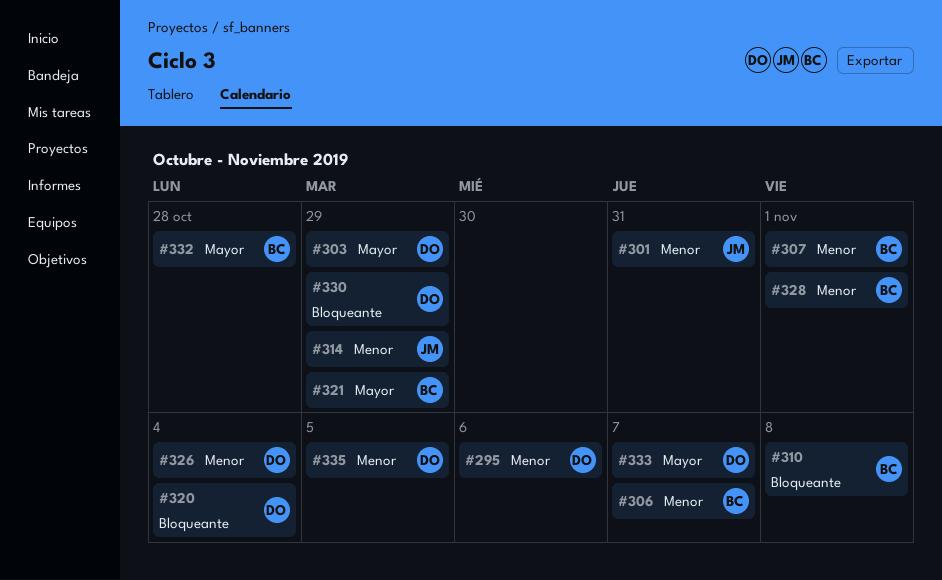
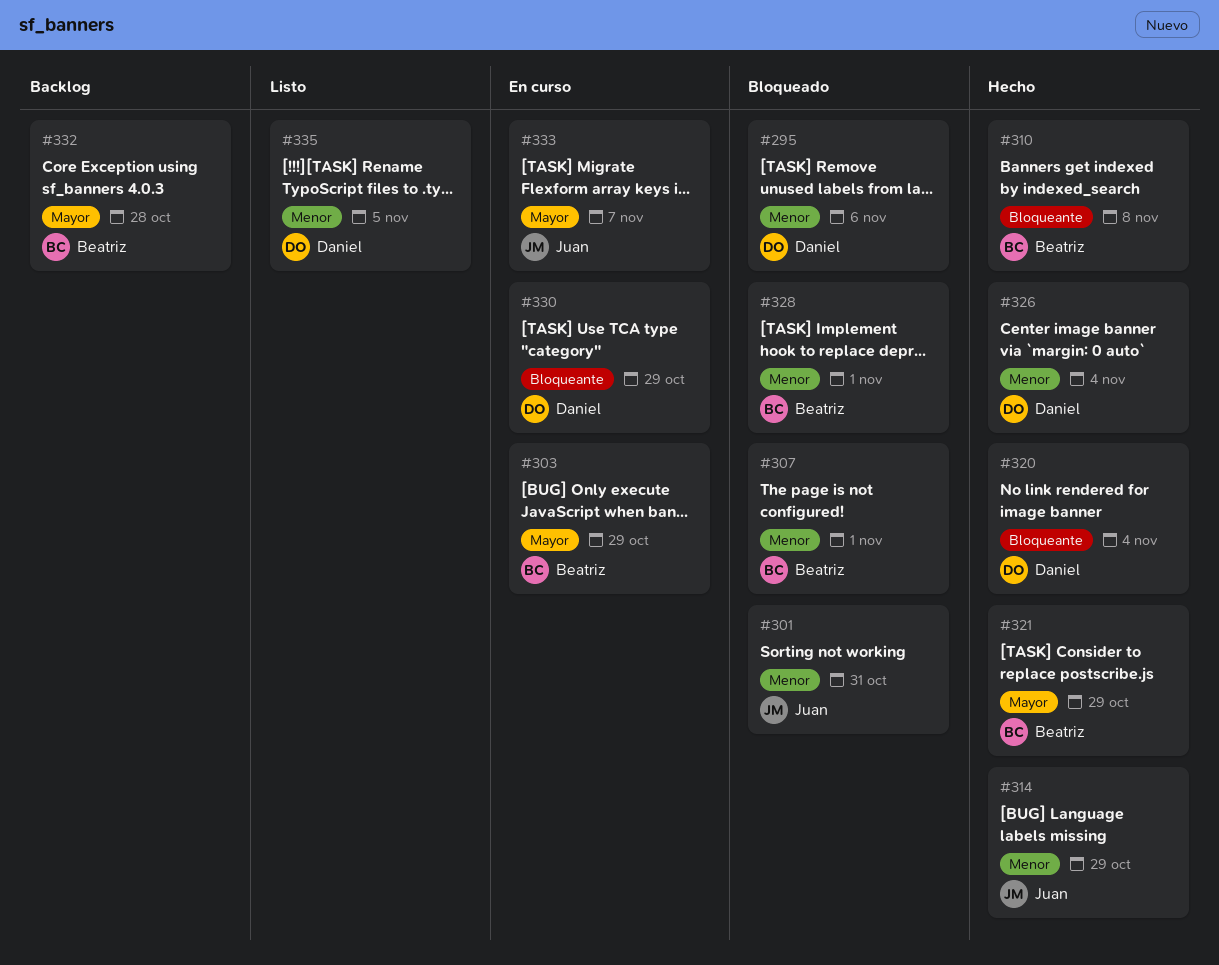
#303, owner: Daniel -> Beatriz
#306: present -> none
#333, owner: Daniel -> Juan

